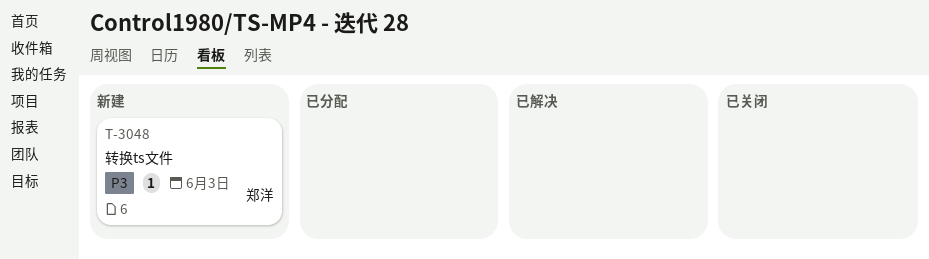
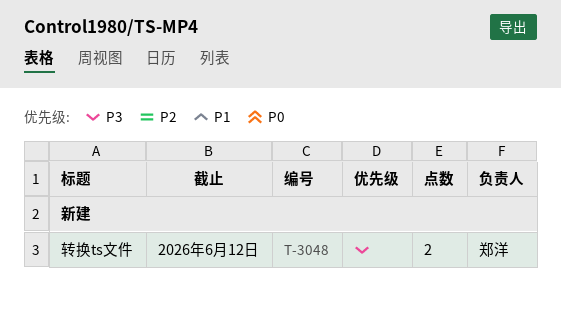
T-3048, estimate: 1 -> 2
T-3048, due: Jun 3 -> Jun 12

